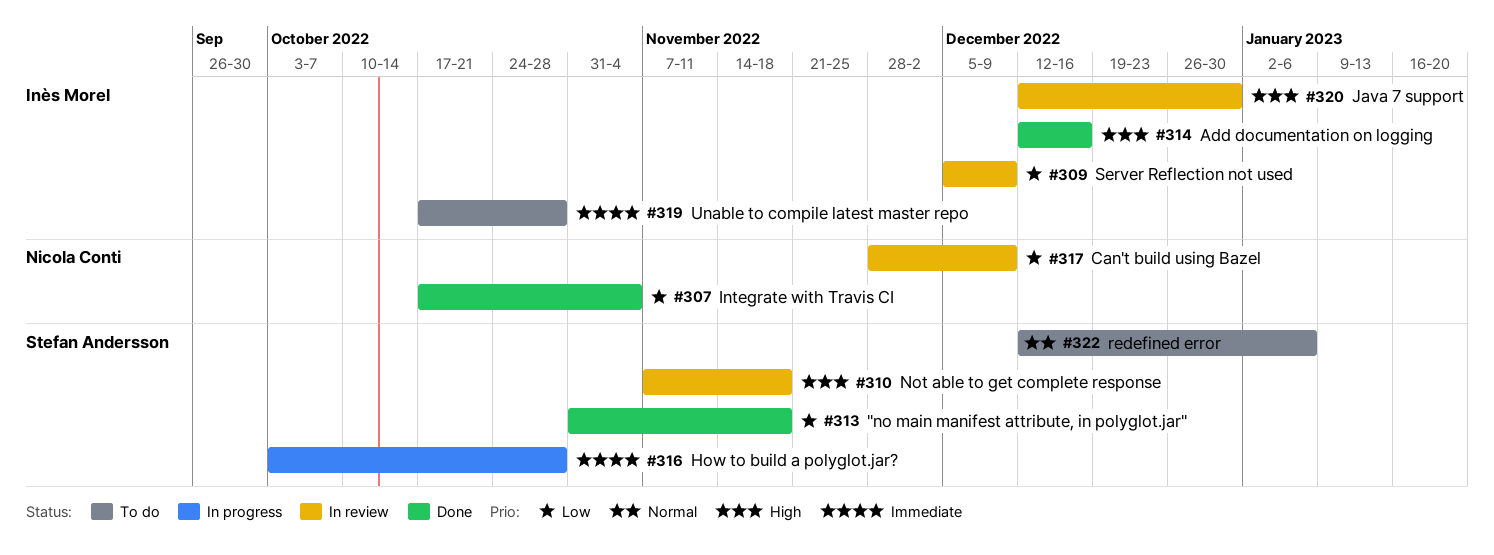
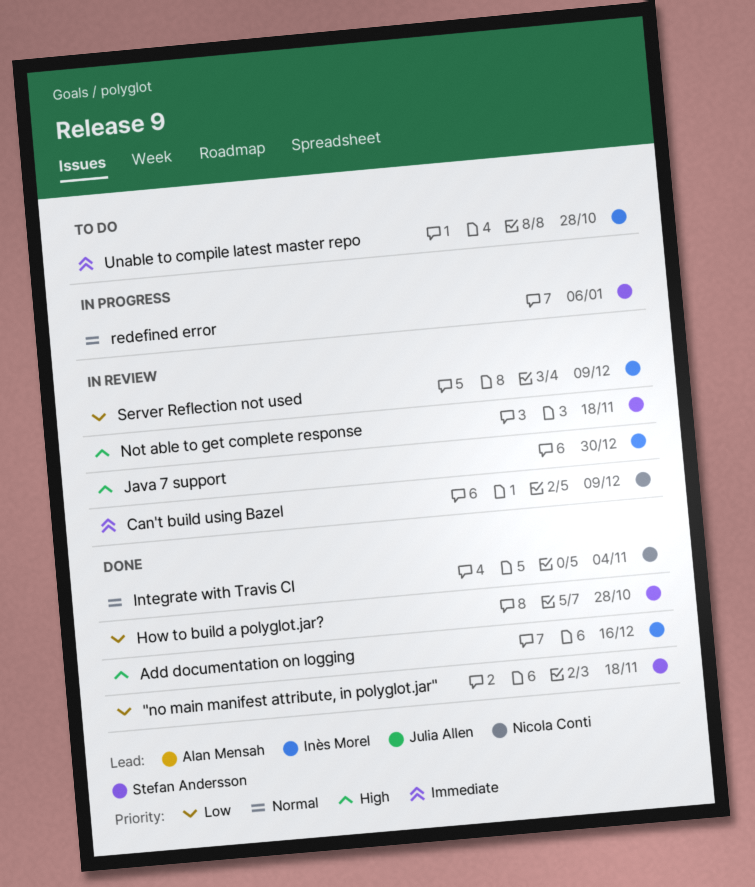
Can't build using Bazel, priority: Low -> Immediate
How to build a polyglot.jar?, status: In progress -> Done
How to build a polyglot.jar?, priority: Immediate -> Low
Integrate with Travis CI, priority: Low -> Normal
redefined error, status: To do -> In progress

